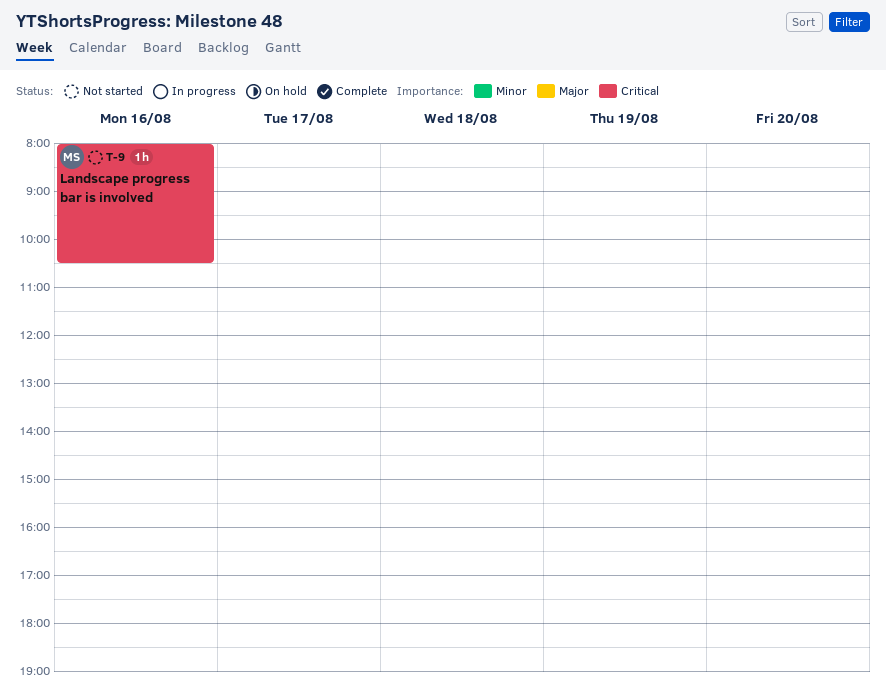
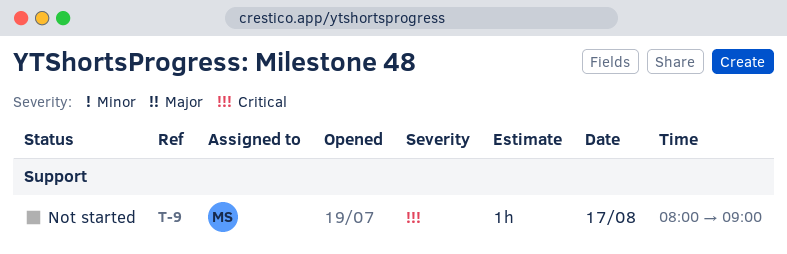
T-9, day: Aug 16 -> Aug 17
T-9, ends: 10:30 -> 09:00

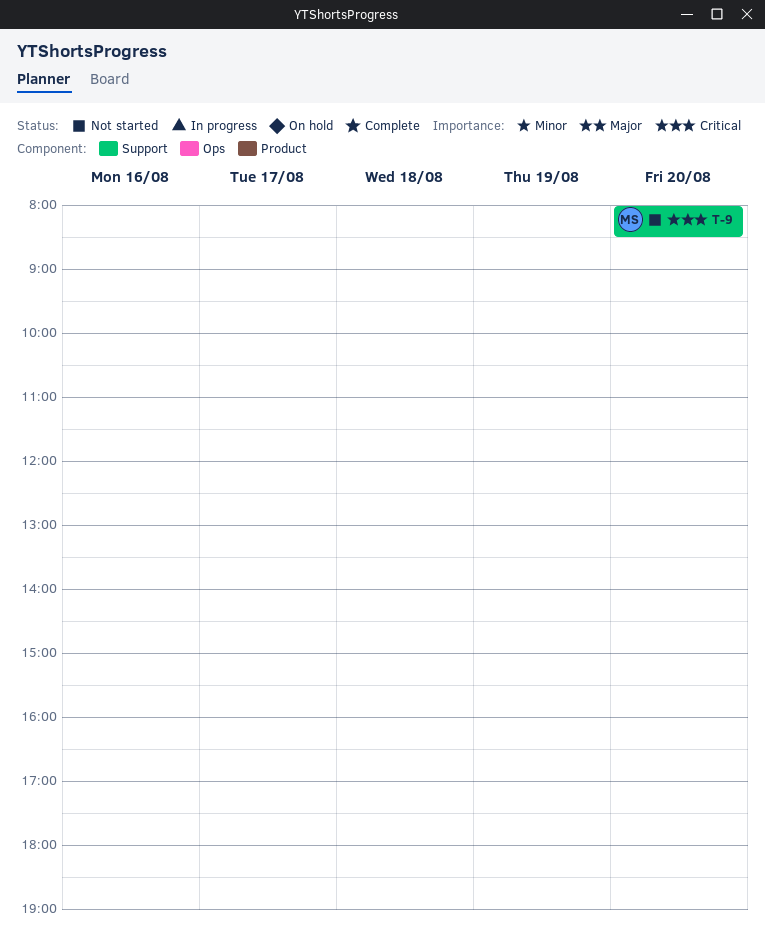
T-9, day: Aug 17 -> Aug 20
T-9, ends: 09:00 -> 08:30

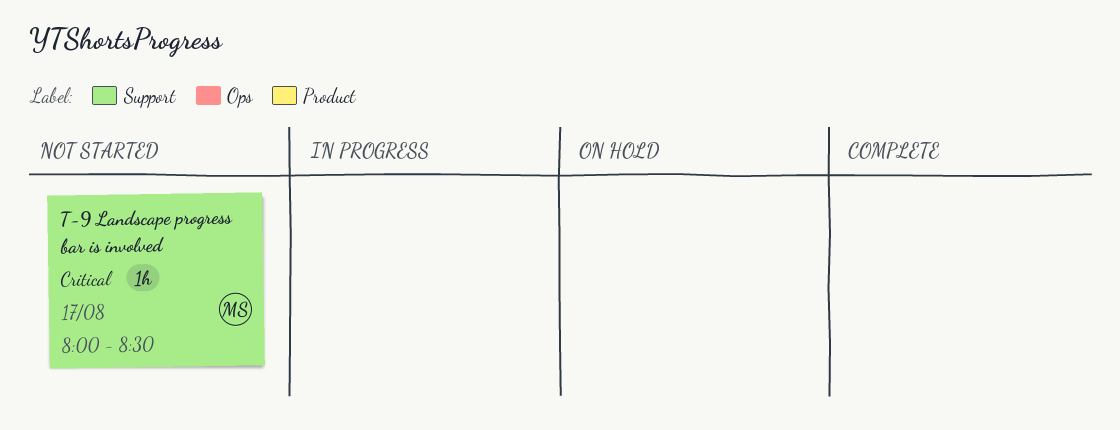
T-9, day: Aug 20 -> Aug 17

